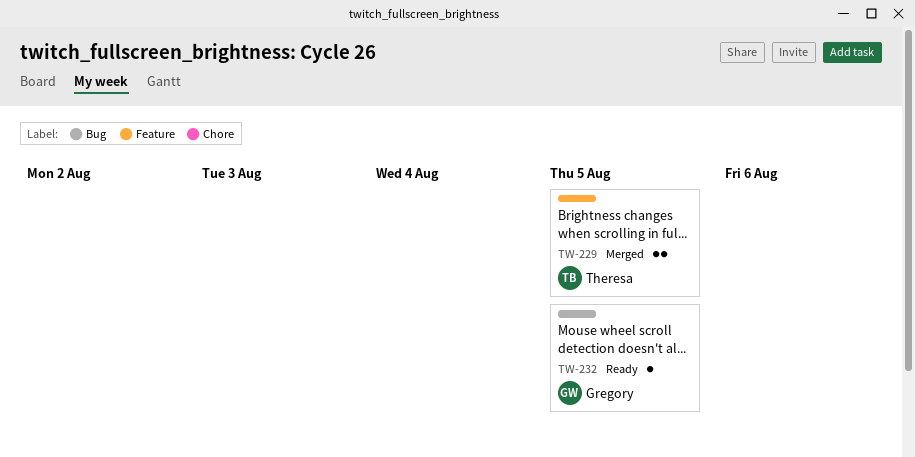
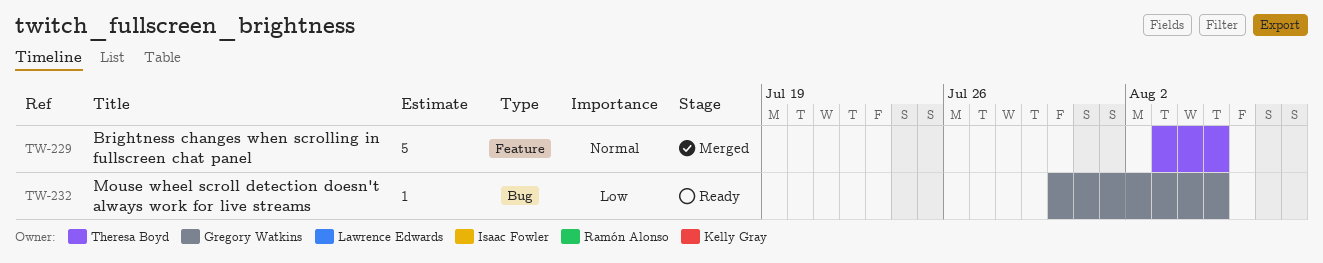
TW-229, estimate: 2 -> 5

